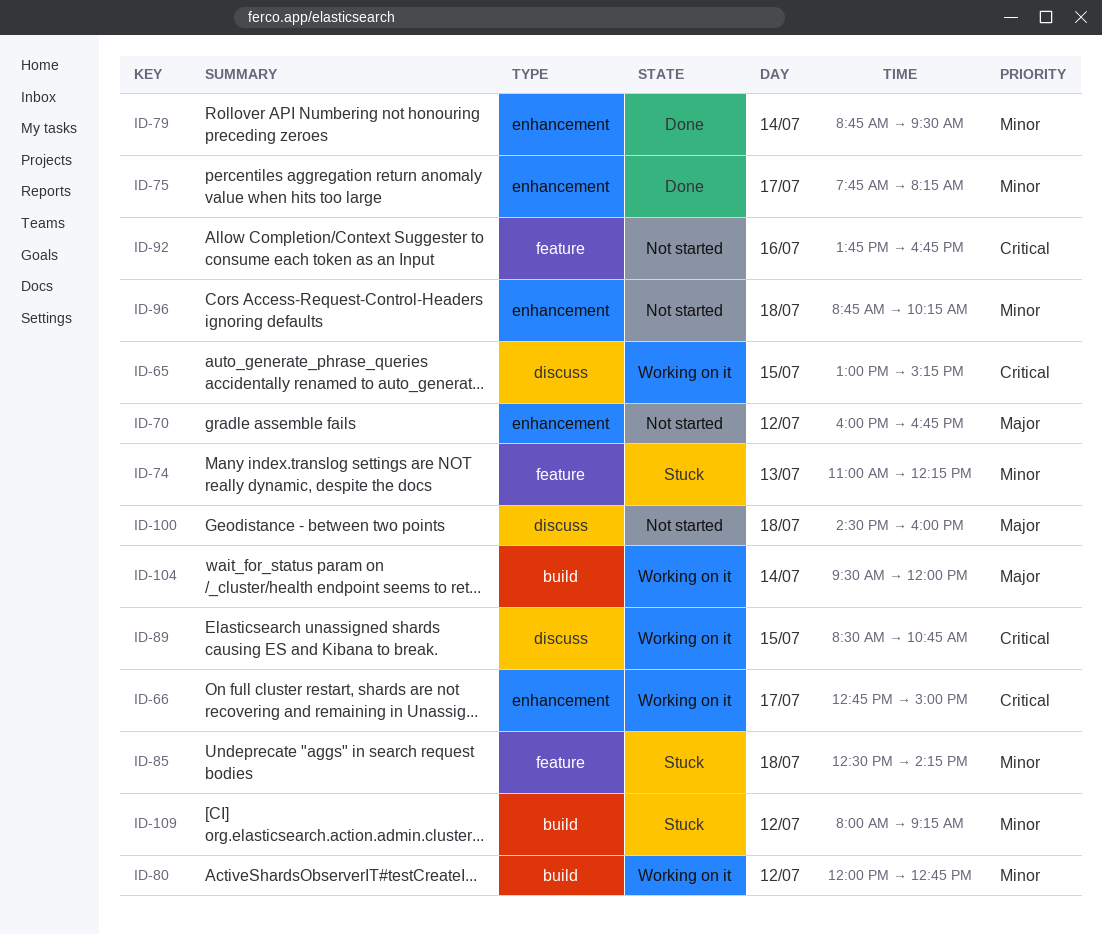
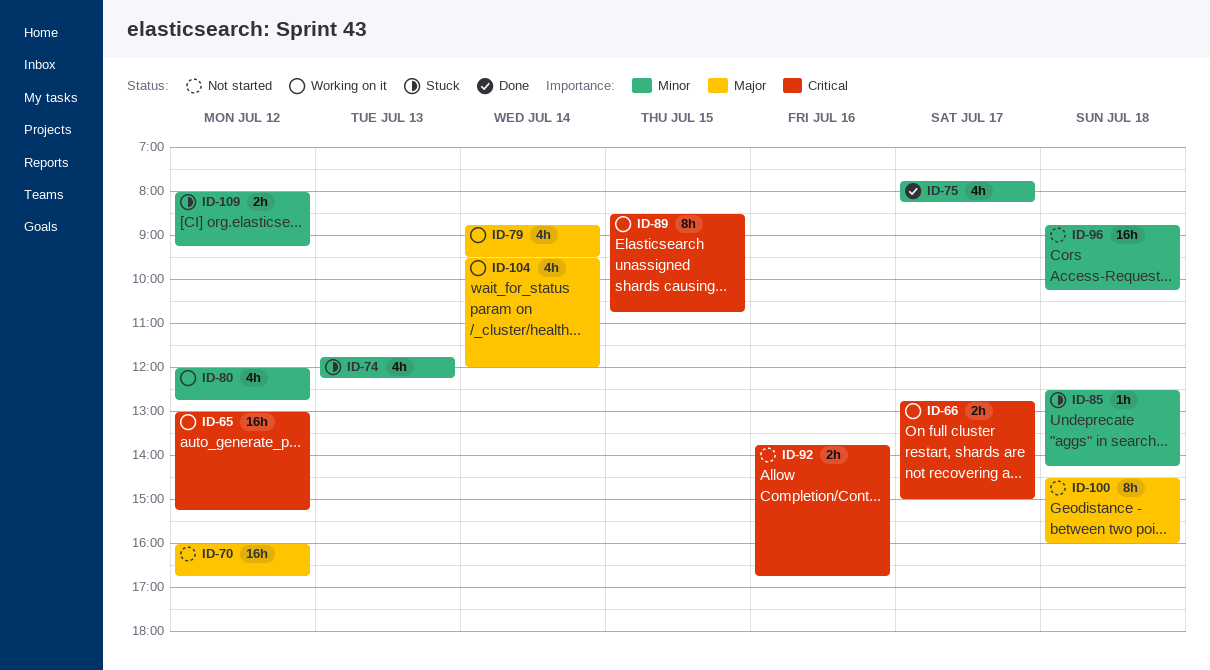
ID-65, day: Jul 15 -> Jul 12
ID-74, begins: 11:00 -> 11:45
ID-79, status: Done -> Working on it
ID-79, priority: Minor -> Major

